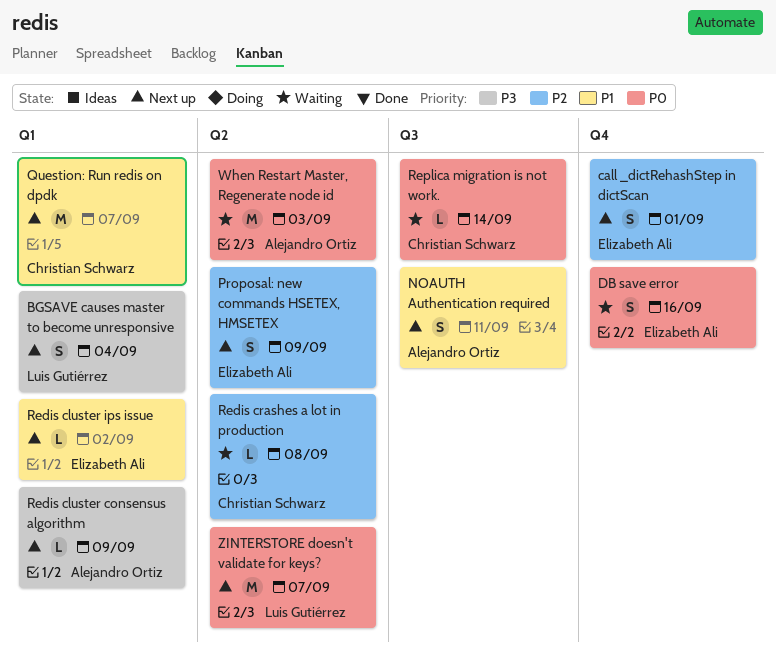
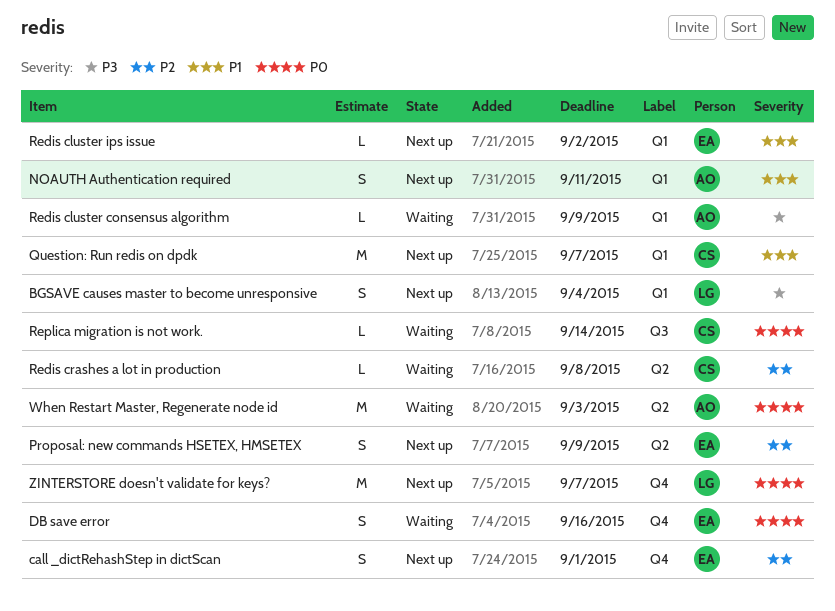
NOAUTH Authentication required, label: Q3 -> Q1
Redis cluster consensus algorithm, status: Next up -> Waiting
ZINTERSTORE doesn't validate for keys?, label: Q2 -> Q4

